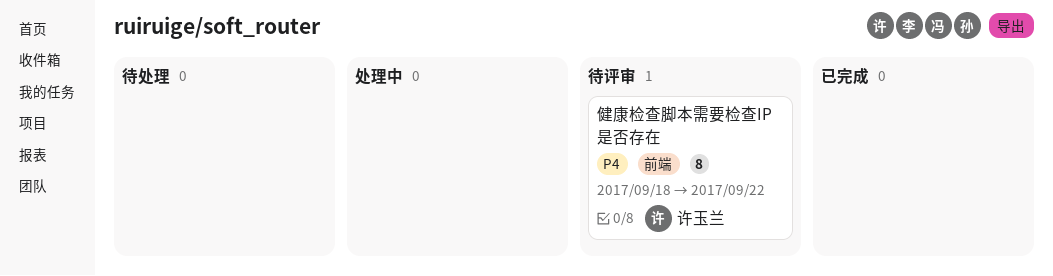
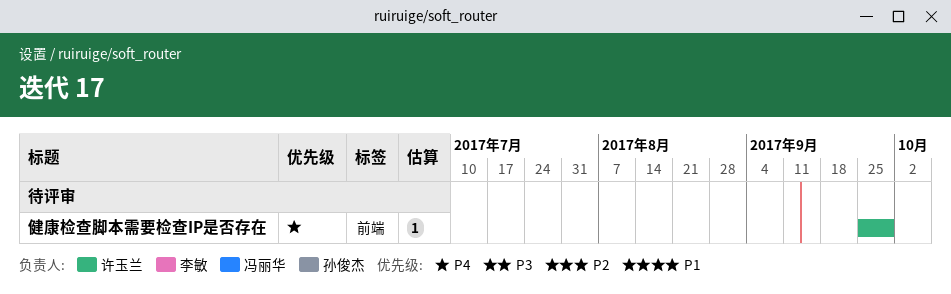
健康检查脚本需要检查IP是否存在, estimate: 8 -> 1
健康检查脚本需要检查IP是否存在, start: Sep 18 -> Sep 25
健康检查脚本需要检查IP是否存在, due: Sep 22 -> Sep 29

